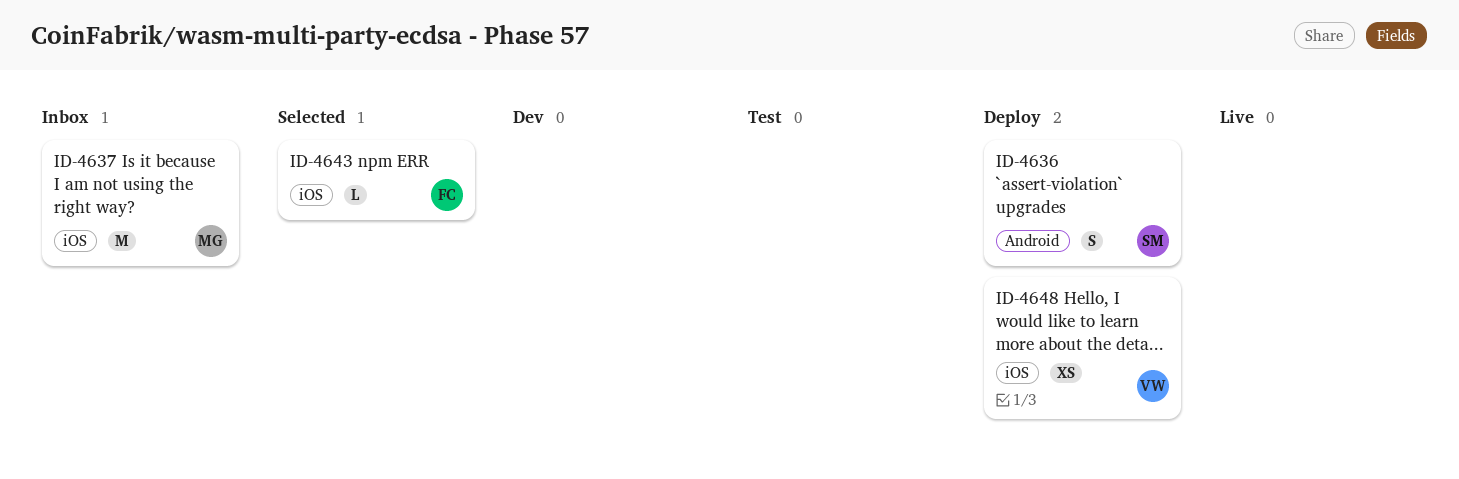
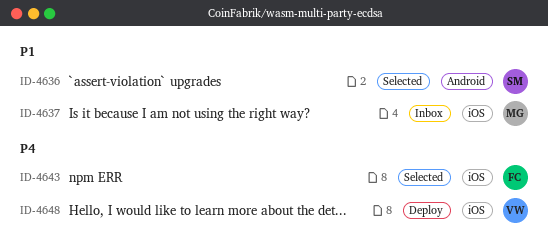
ID-4636, status: Deploy -> Selected

